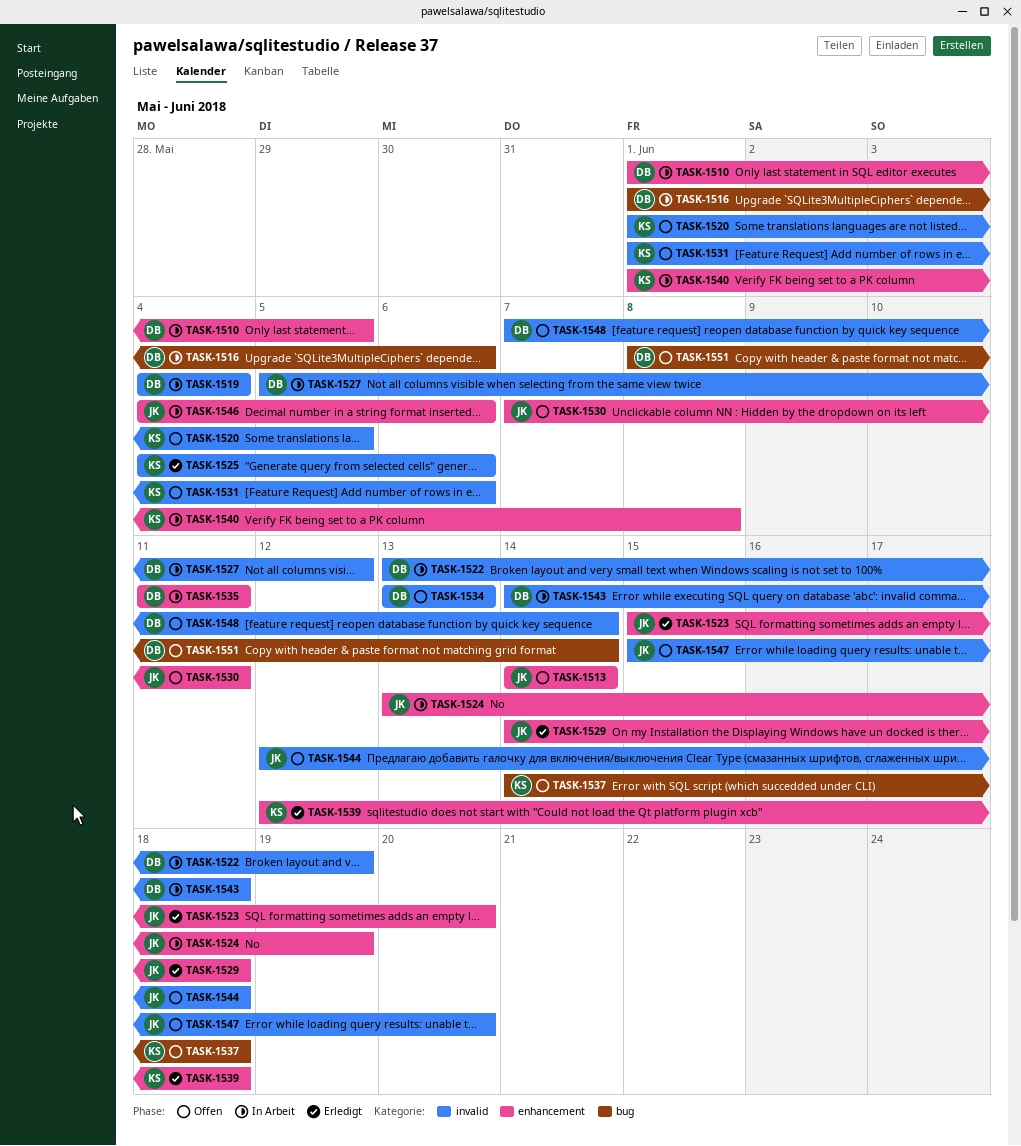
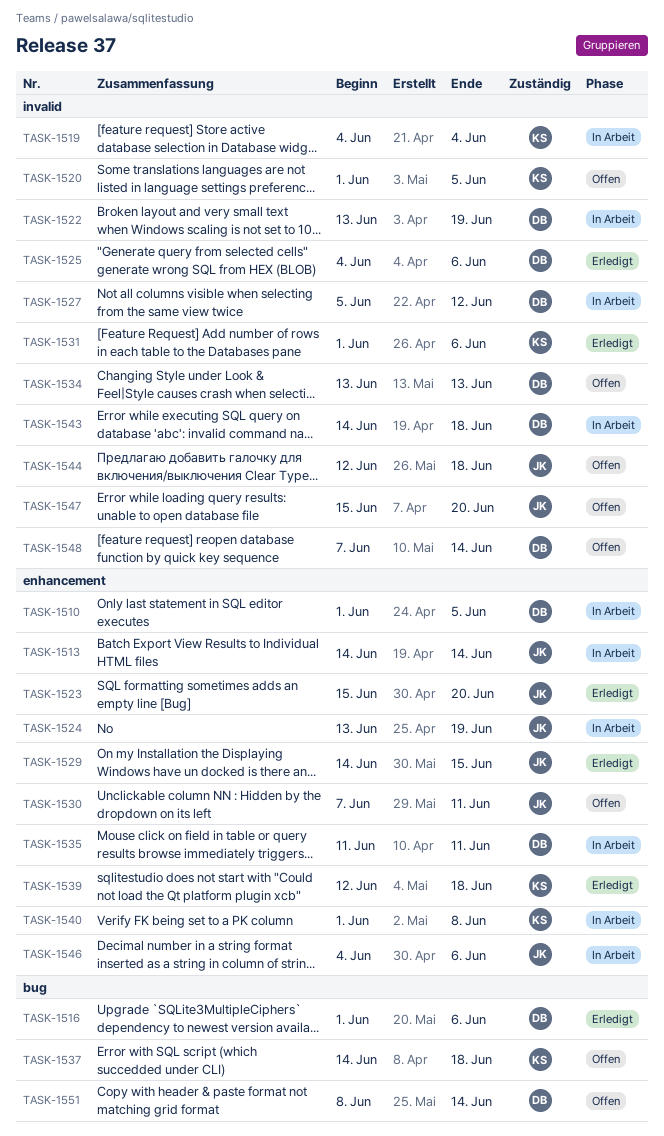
TASK-1513, status: Offen -> In Arbeit
TASK-1516, status: In Arbeit -> Erledigt
TASK-1519, owner: DB -> KS
TASK-1525, owner: KS -> DB
TASK-1529, due: Jun 18 -> Jun 15
TASK-1531, status: Offen -> Erledigt

